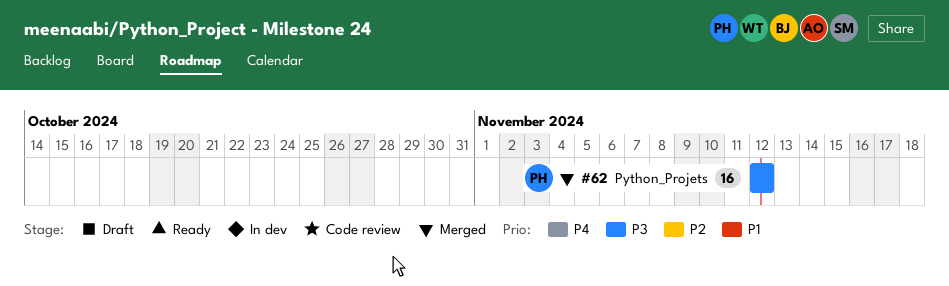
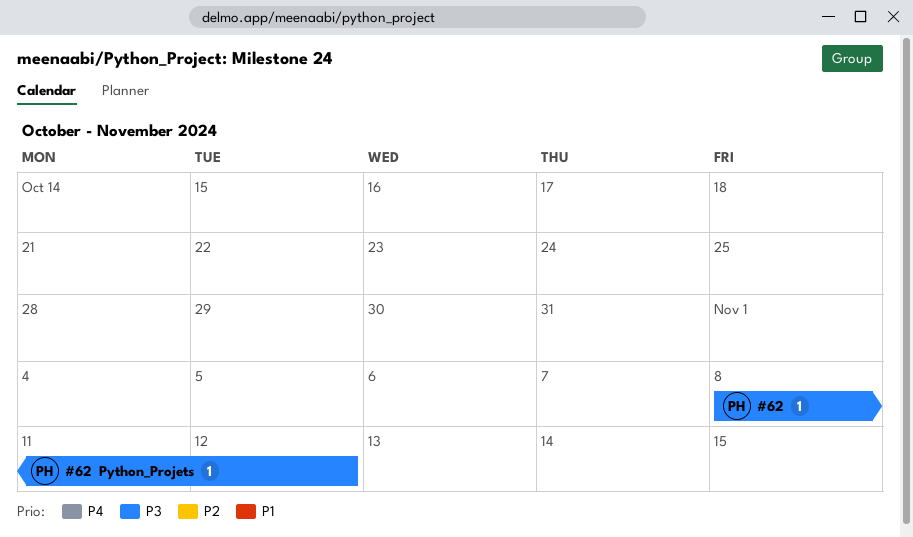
#62, estimate: 16 -> 1
#62, start: Nov 12 -> Nov 8

